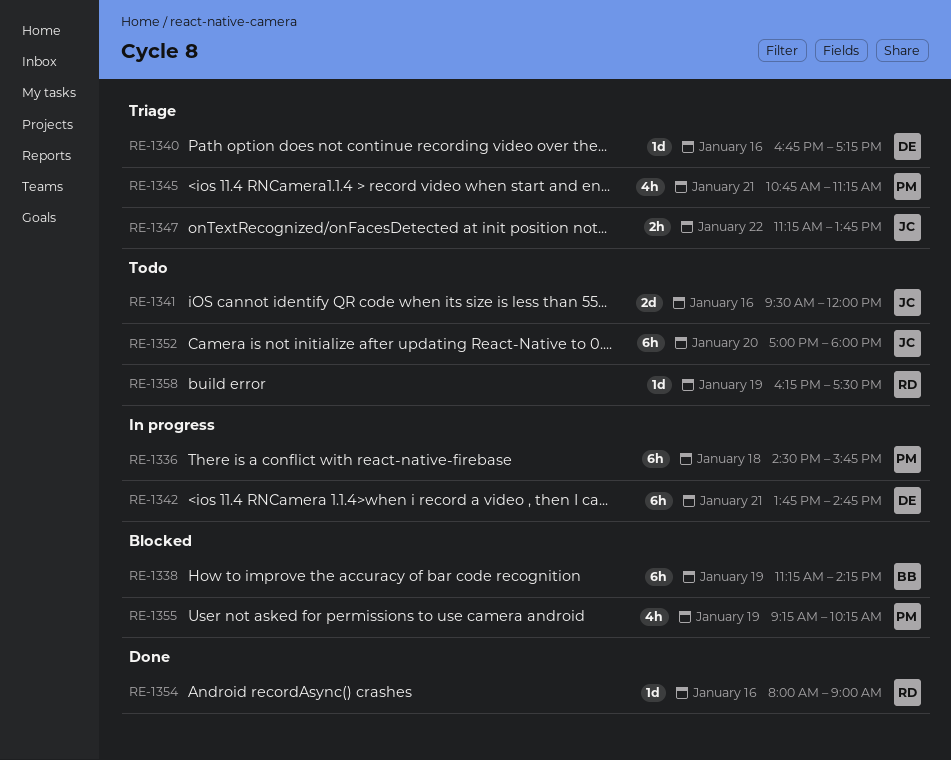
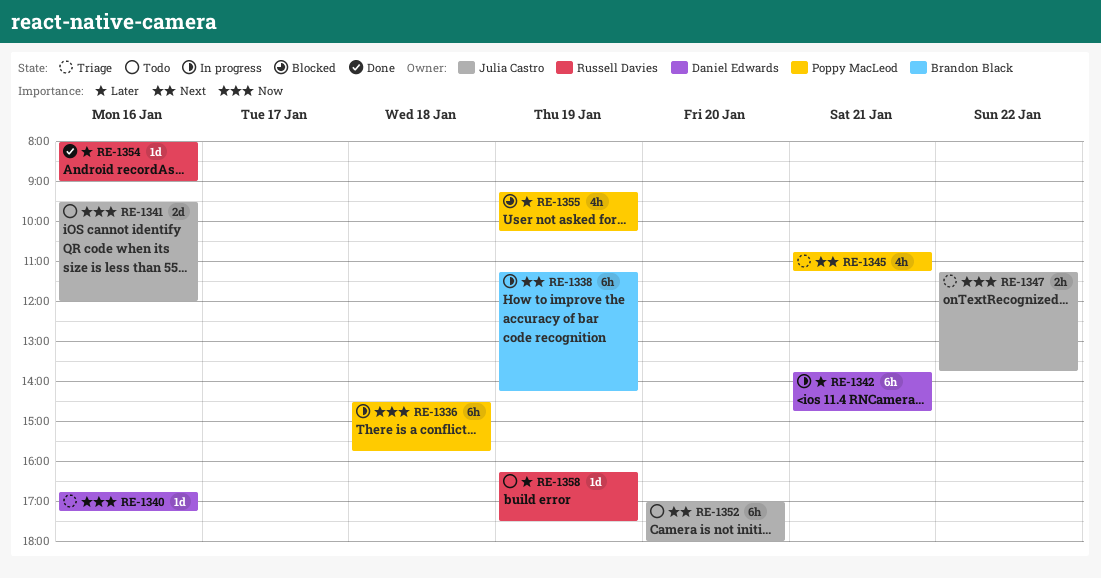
RE-1338, status: Blocked -> In progress

